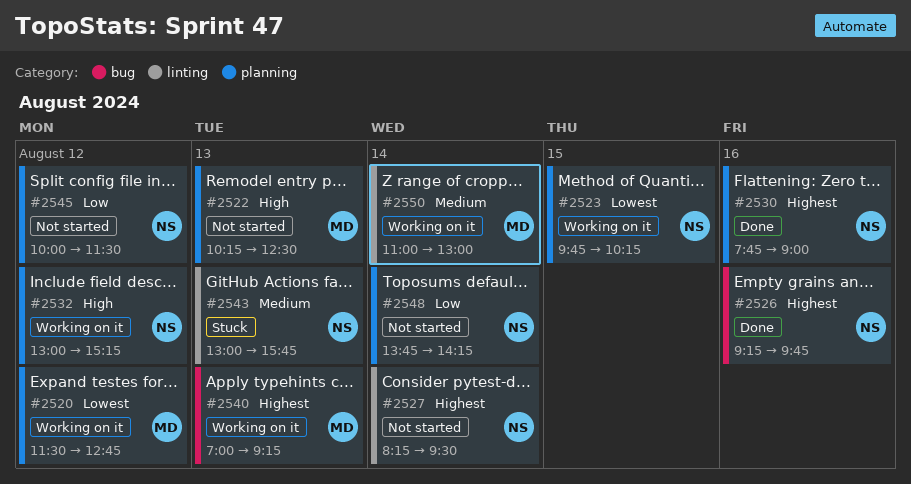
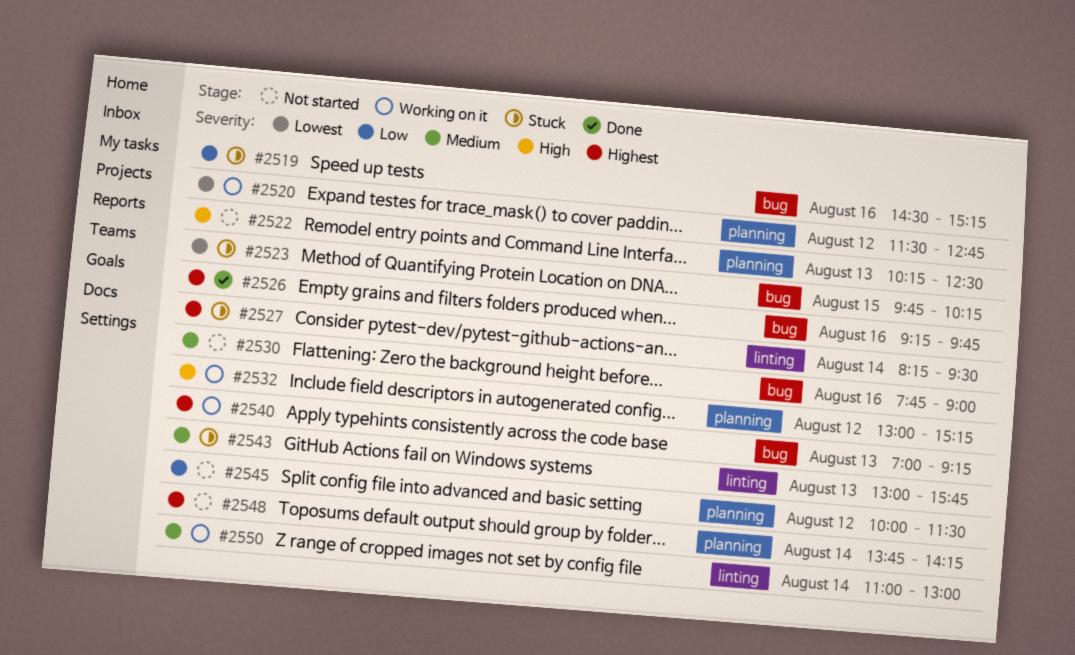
#2519: none -> present
#2523, status: Working on it -> Stuck
#2523, label: planning -> bug
#2527, status: Not started -> Stuck
#2530, status: Done -> Not started
#2530, priority: Highest -> Medium
#2530, label: planning -> bug
#2548, priority: Low -> Highest

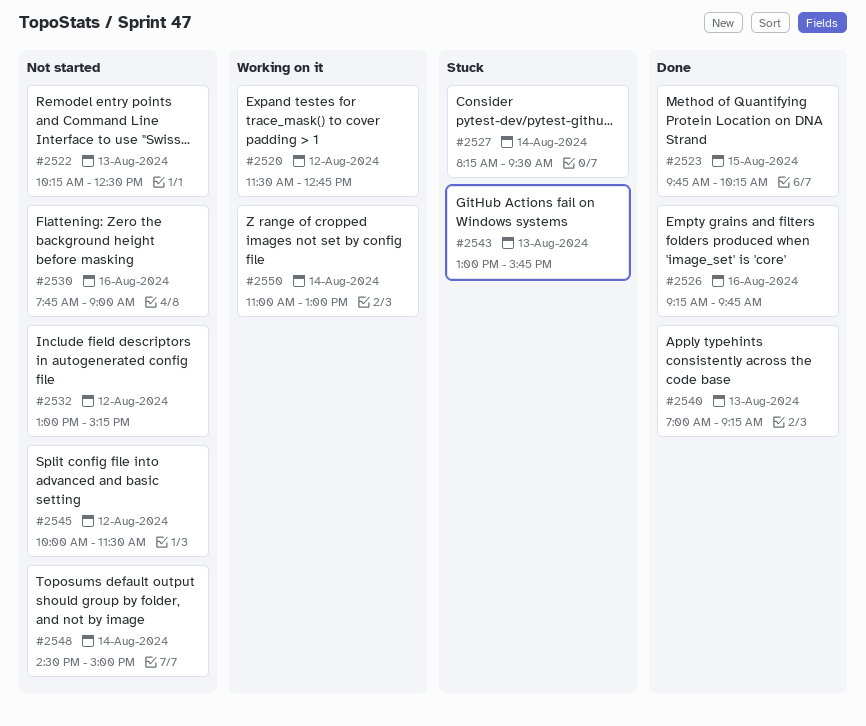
#2519: present -> none
#2523, status: Stuck -> Done
#2532, status: Working on it -> Not started
#2540, status: Working on it -> Done
#2548, begins: 13:45 -> 14:30
#2548, ends: 14:15 -> 15:00

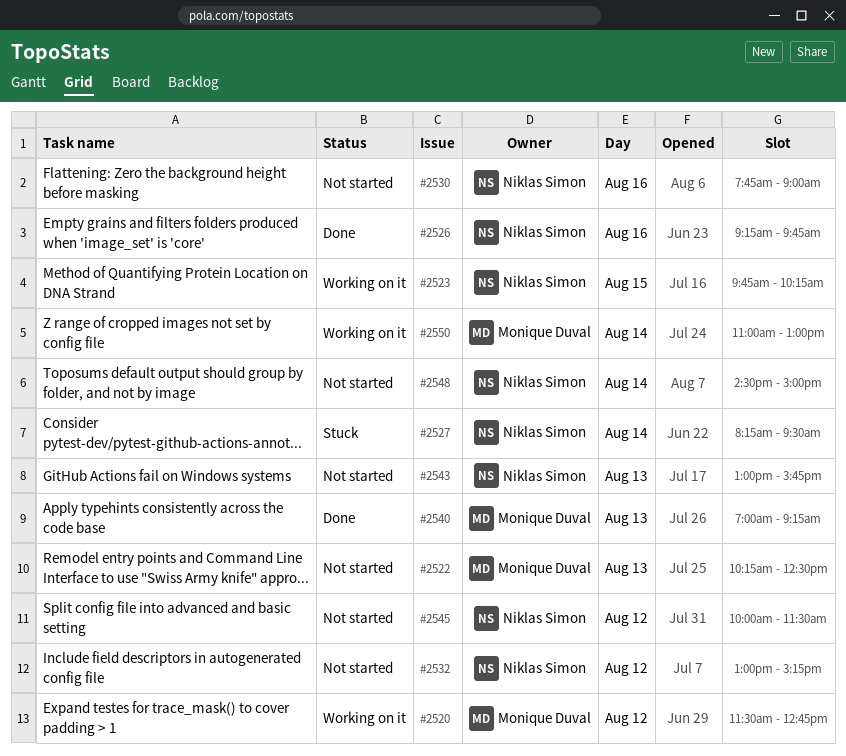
#2523, status: Done -> Working on it
#2543, status: Stuck -> Not started

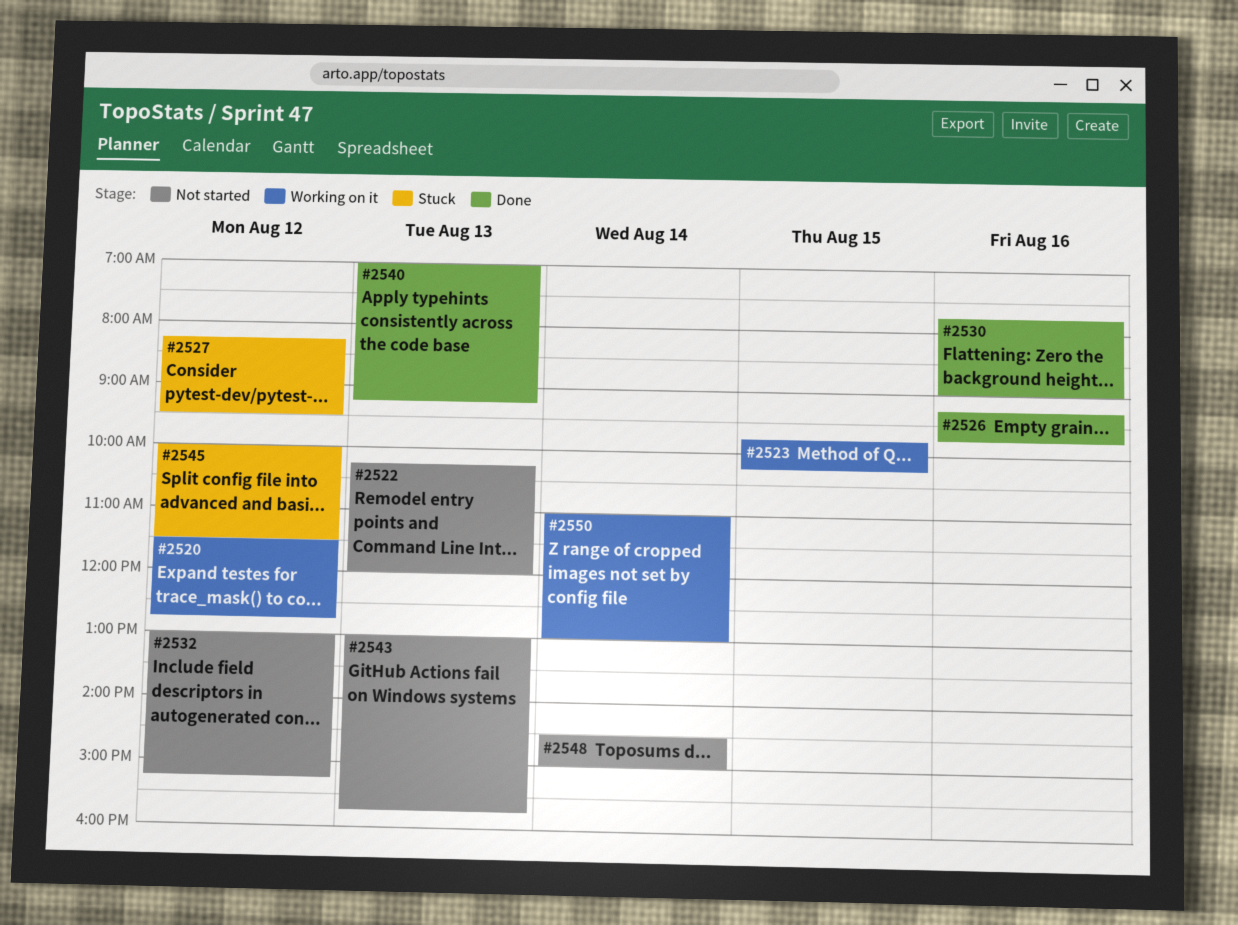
#2522, ends: 12:30 -> 12:00
#2527, day: Aug 14 -> Aug 12
#2530, status: Not started -> Done
#2545, status: Not started -> Stuck

